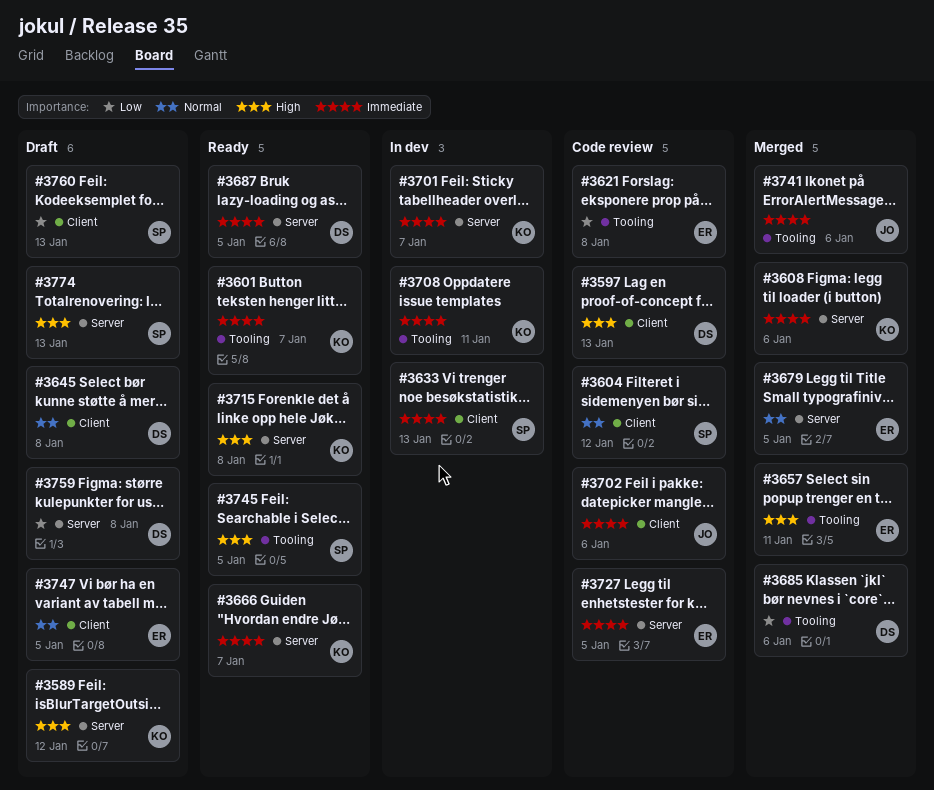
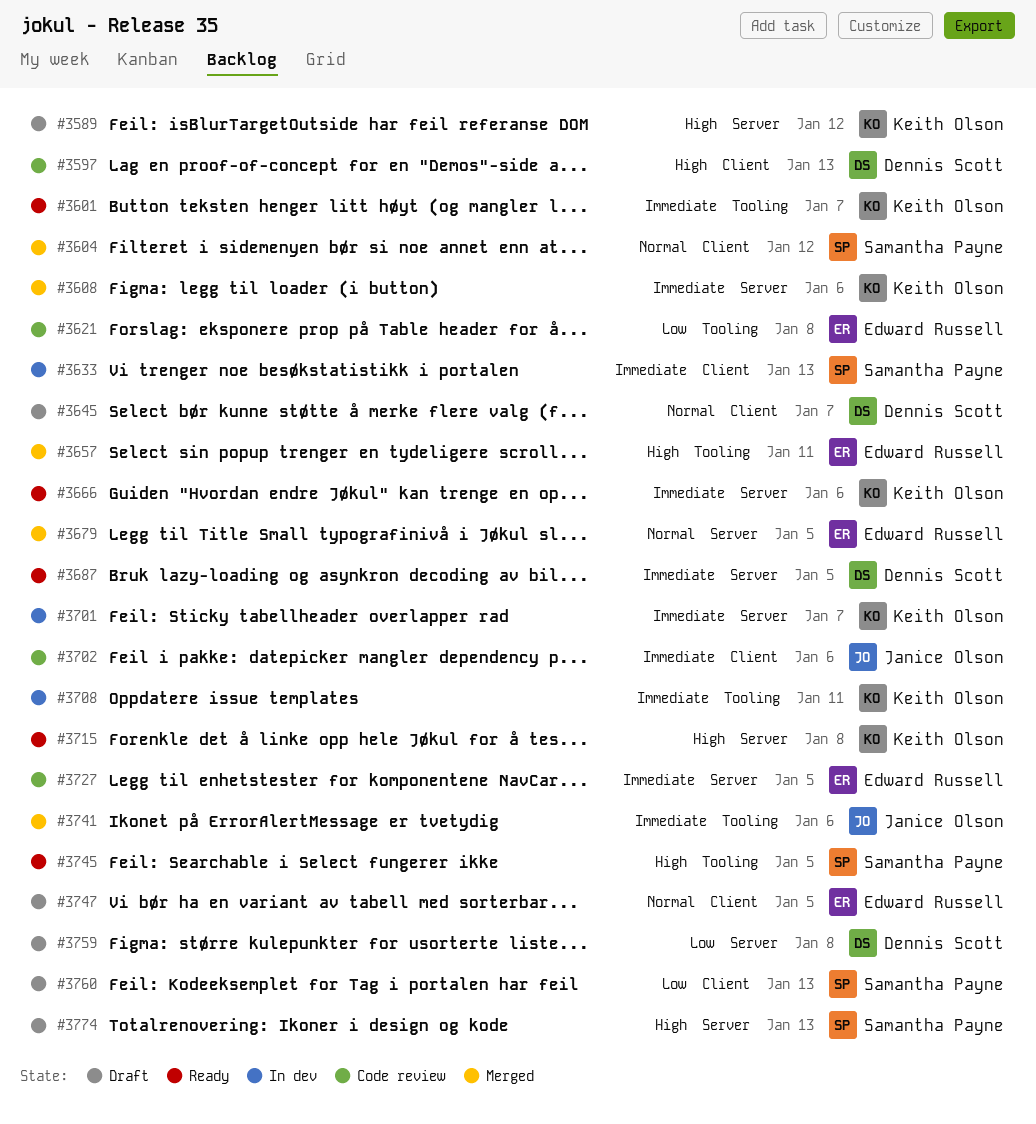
#3604, status: Code review -> Merged
#3645, due: Jan 8 -> Jan 7
#3666, due: Jan 7 -> Jan 6
#3685: present -> none

